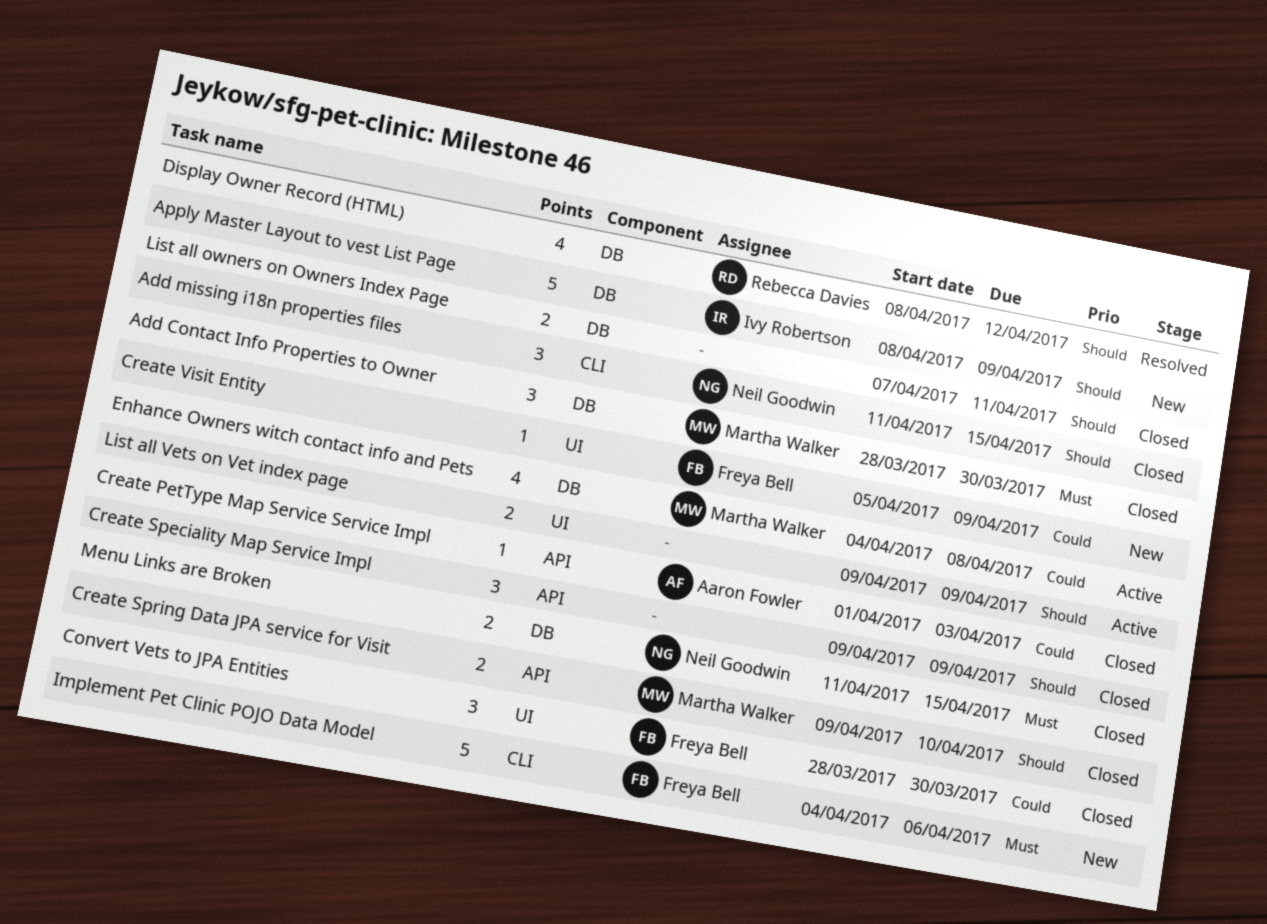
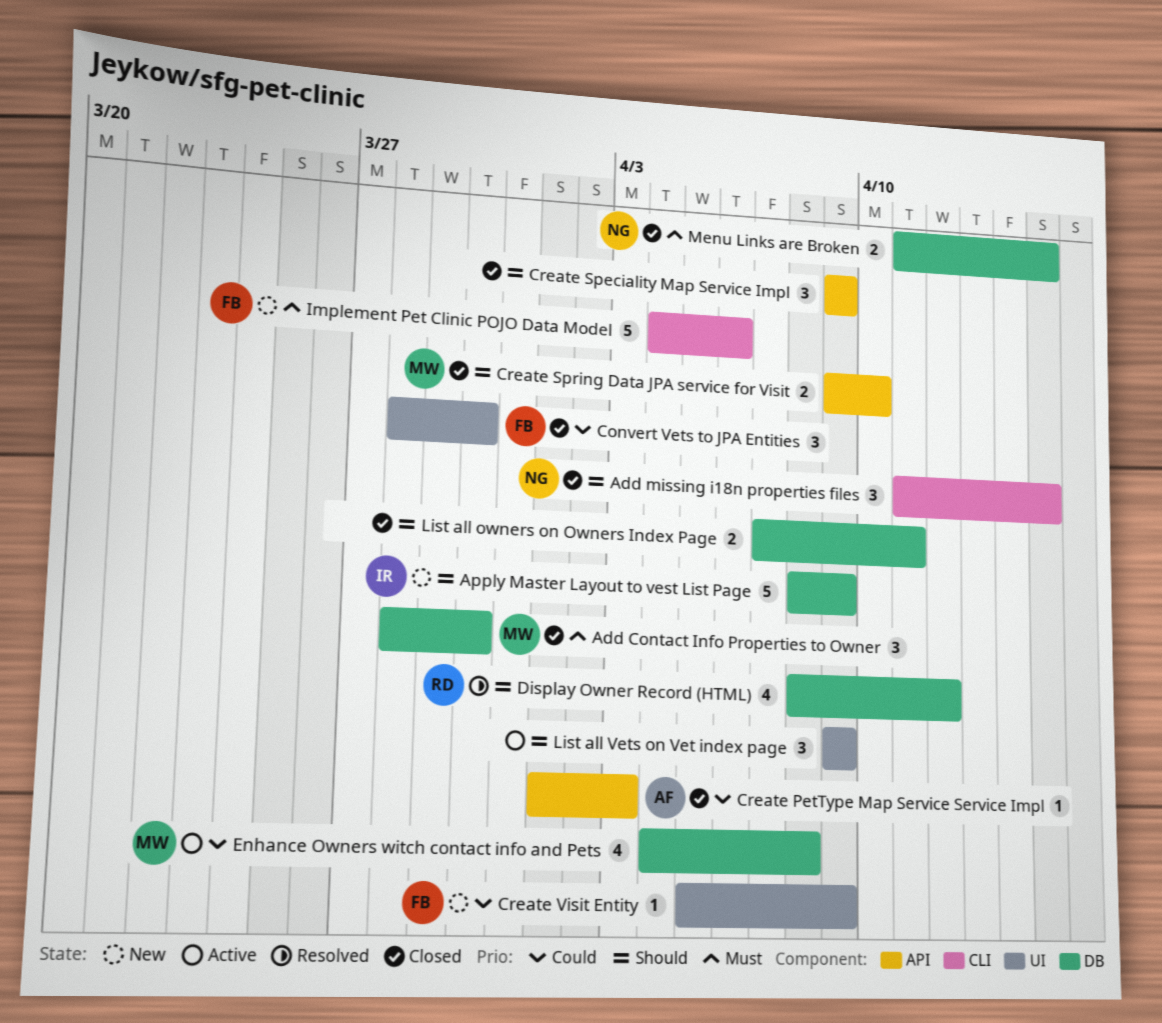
List all Vets on Vet index page, estimate: 2 -> 3

